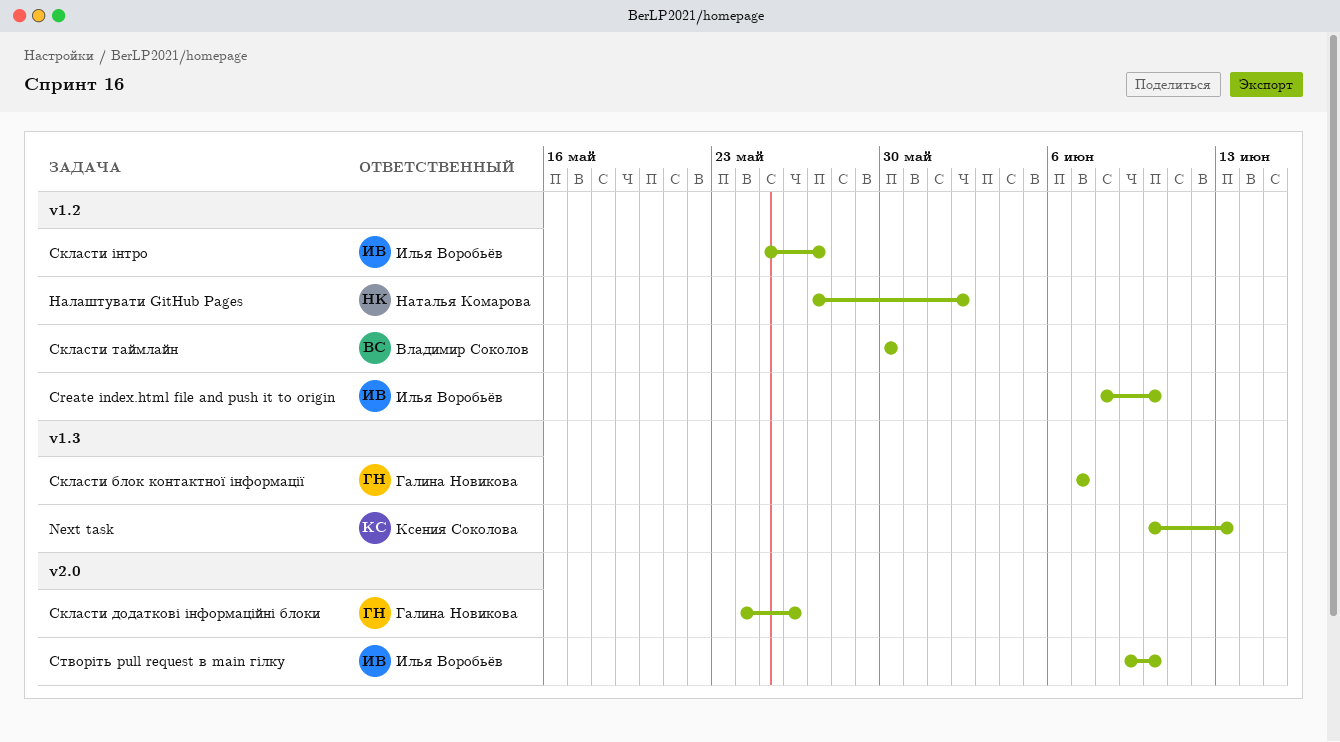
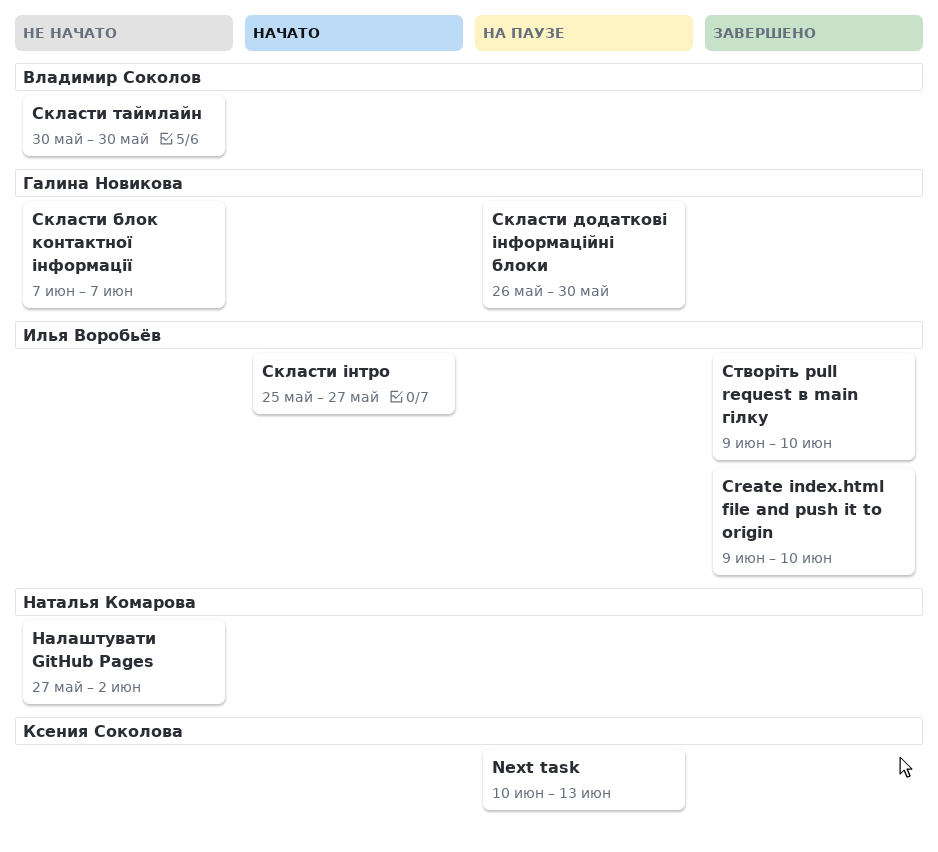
Create index.html file and push it to origin, start: Jun 8 -> Jun 9
Скласти додаткові інформаційні блоки, start: May 24 -> May 26
Скласти додаткові інформаційні блоки, due: May 26 -> May 30

